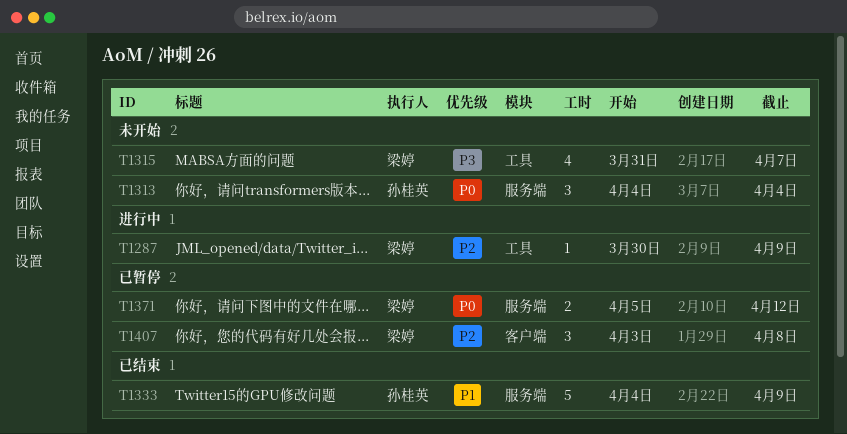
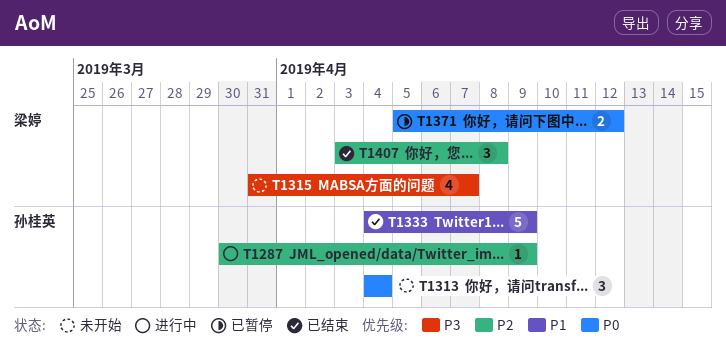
T1287, owner: 梁婷 -> 孙桂英
T1407, status: 已暂停 -> 已结束

